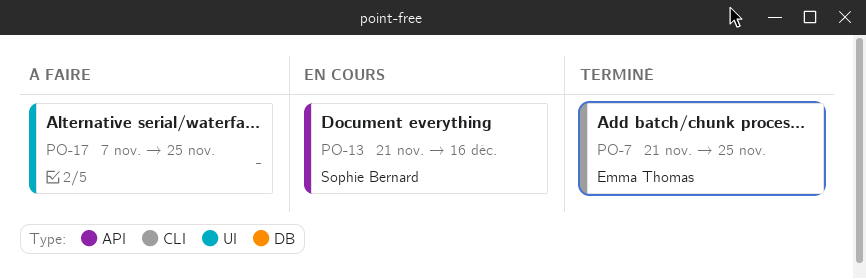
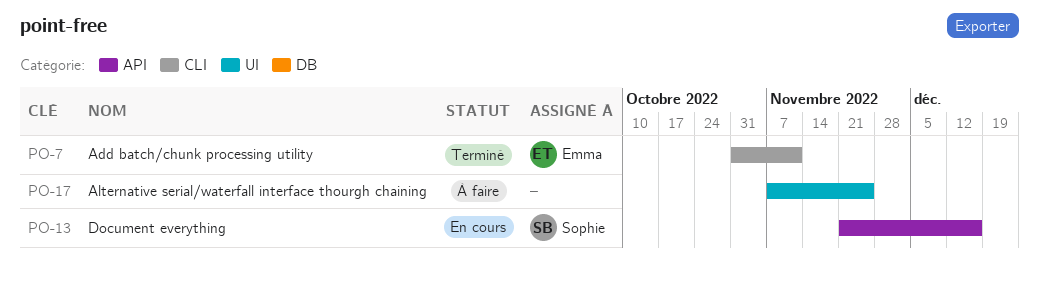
PO-7, start: Nov 21 -> Oct 31
PO-7, due: Nov 25 -> Nov 11

